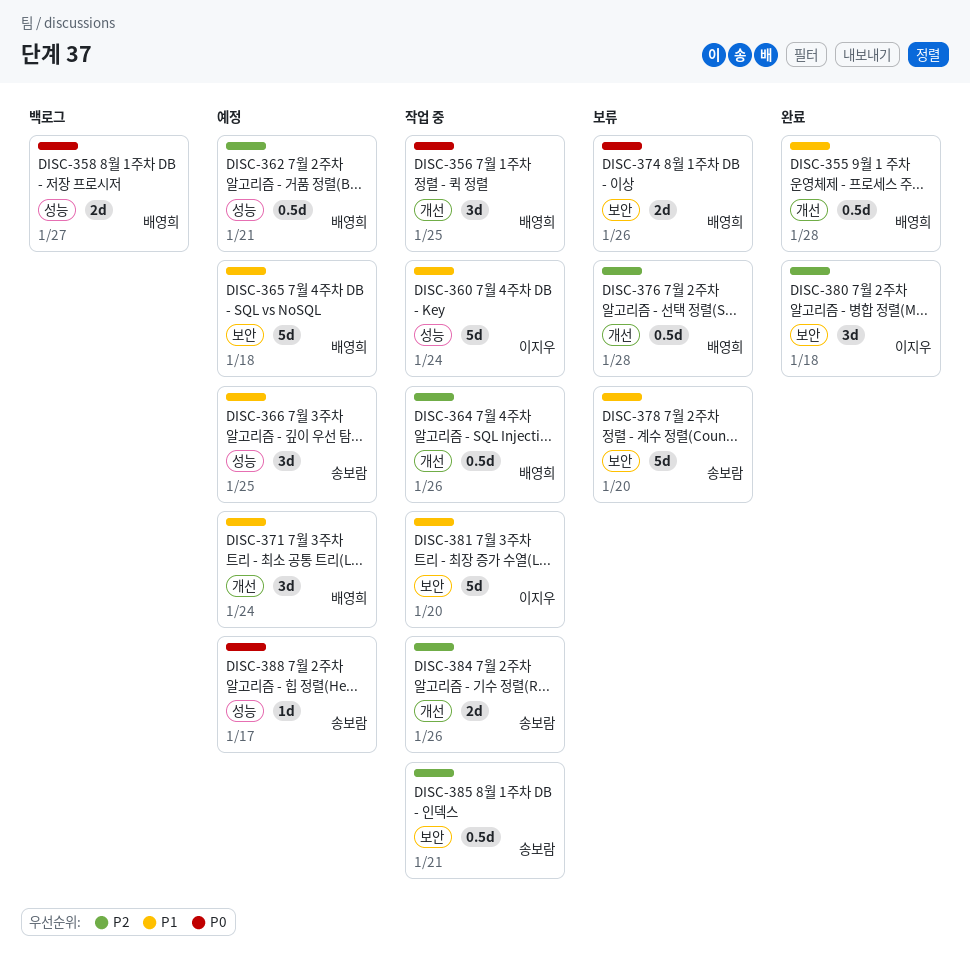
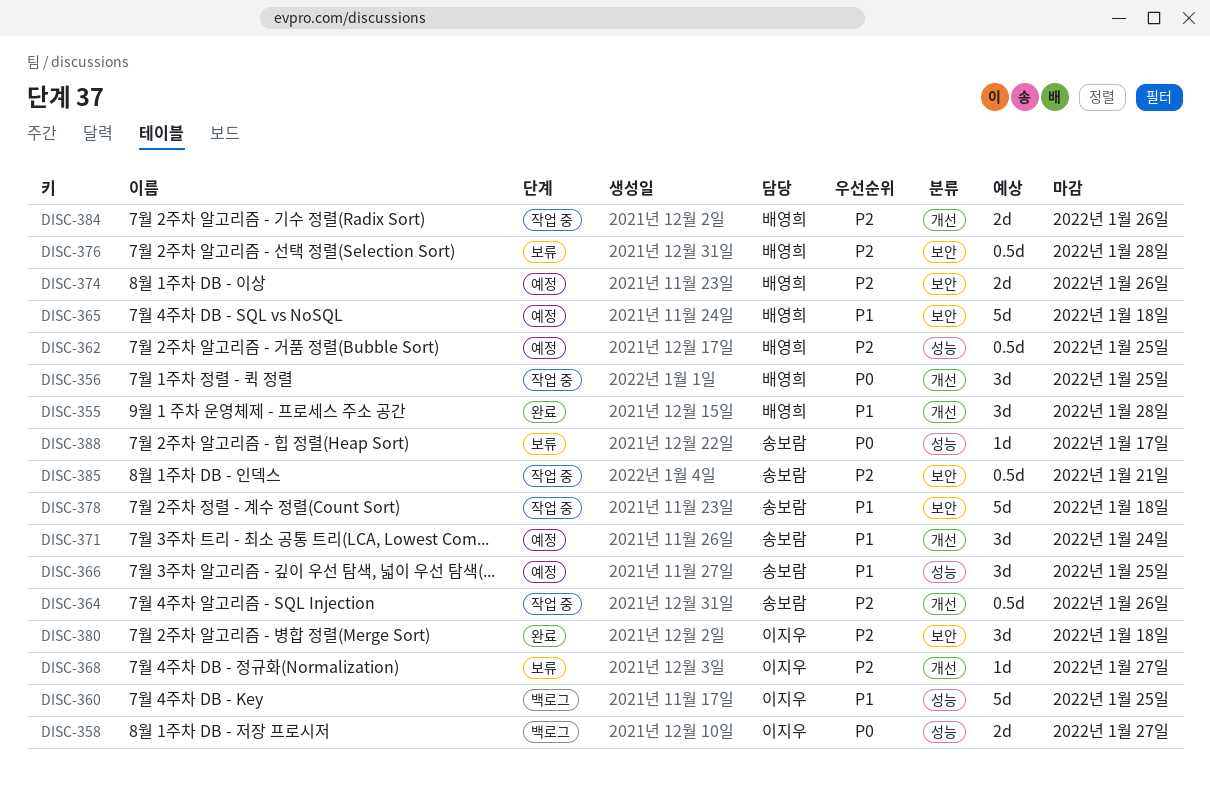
DISC-355, estimate: 0.5d -> 3d
DISC-358, owner: 배영희 -> 이지우
DISC-360, status: 작업 중 -> 백로그
DISC-360, due: Jan 24 -> Jan 25
DISC-362, due: Jan 21 -> Jan 25
DISC-364, owner: 배영희 -> 송보람
DISC-368: none -> present
DISC-371, owner: 배영희 -> 송보람
DISC-374, status: 보류 -> 예정
DISC-374, priority: P0 -> P2
DISC-376, label: 개선 -> 보안
DISC-378, status: 보류 -> 작업 중
DISC-378, due: Jan 20 -> Jan 18
DISC-381: present -> none
DISC-384, owner: 송보람 -> 배영희
DISC-388, status: 예정 -> 보류

